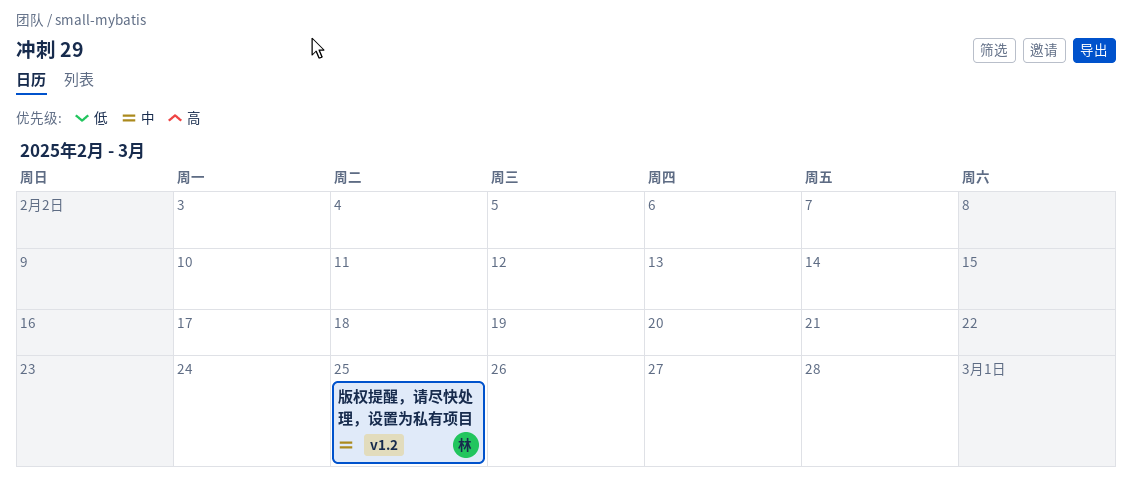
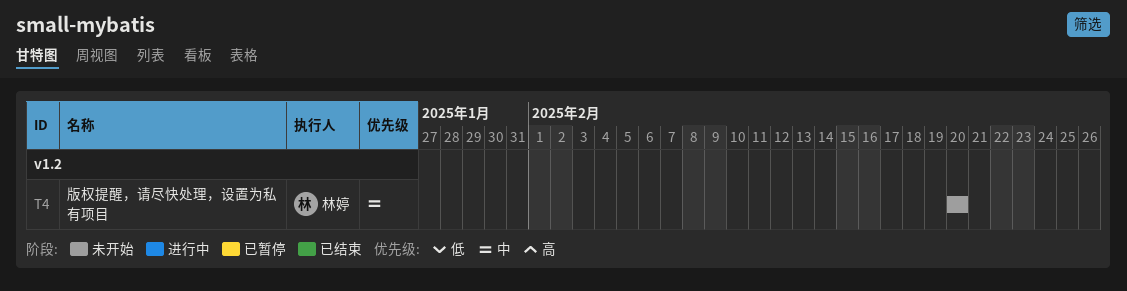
版权提醒，请尽快处理，设置为私有项目, due: Feb 25 -> Feb 20

